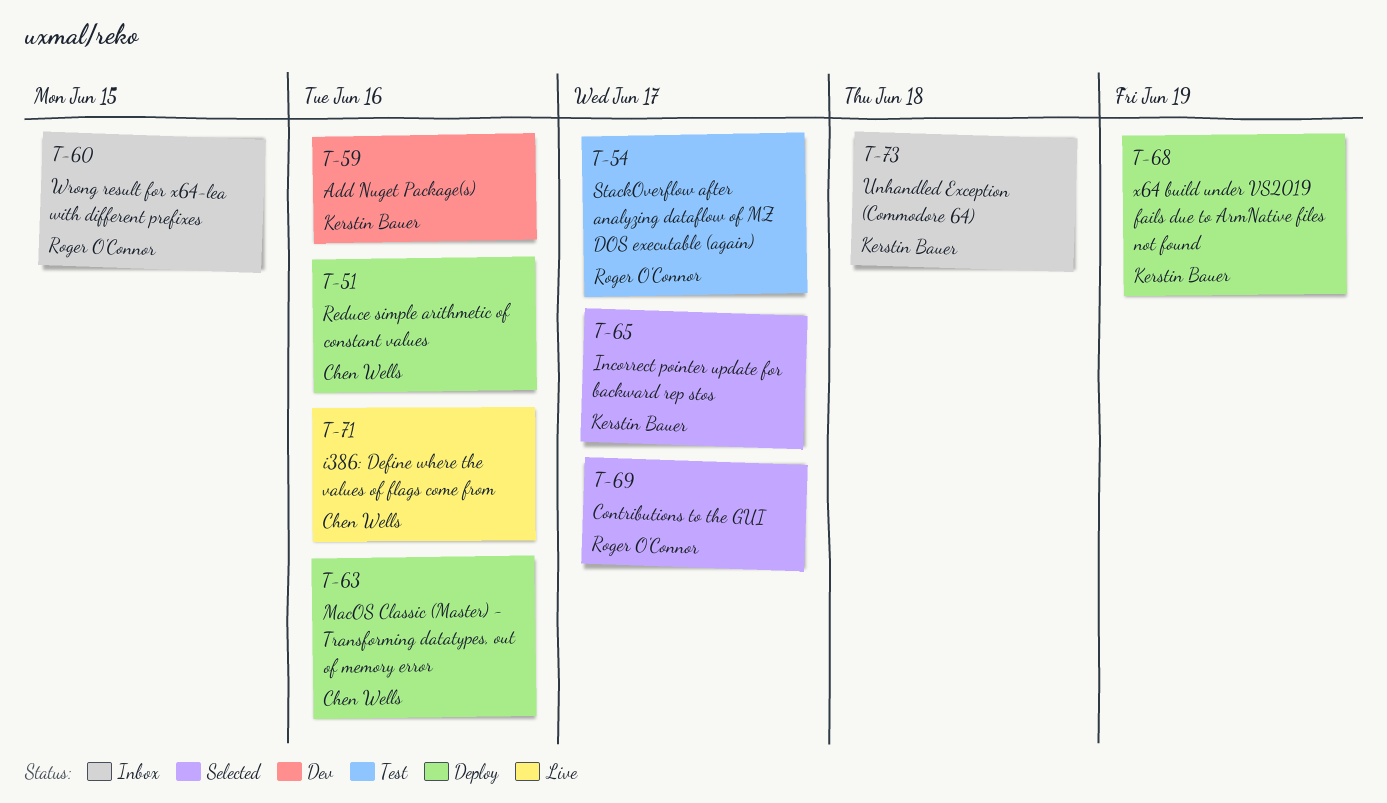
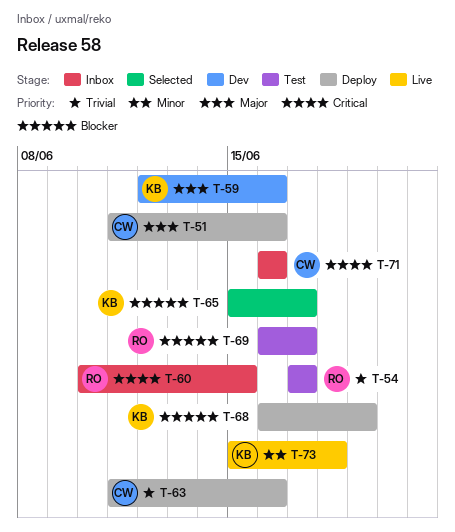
T-69, status: Selected -> Test
T-71, status: Live -> Inbox
T-73, status: Inbox -> Live

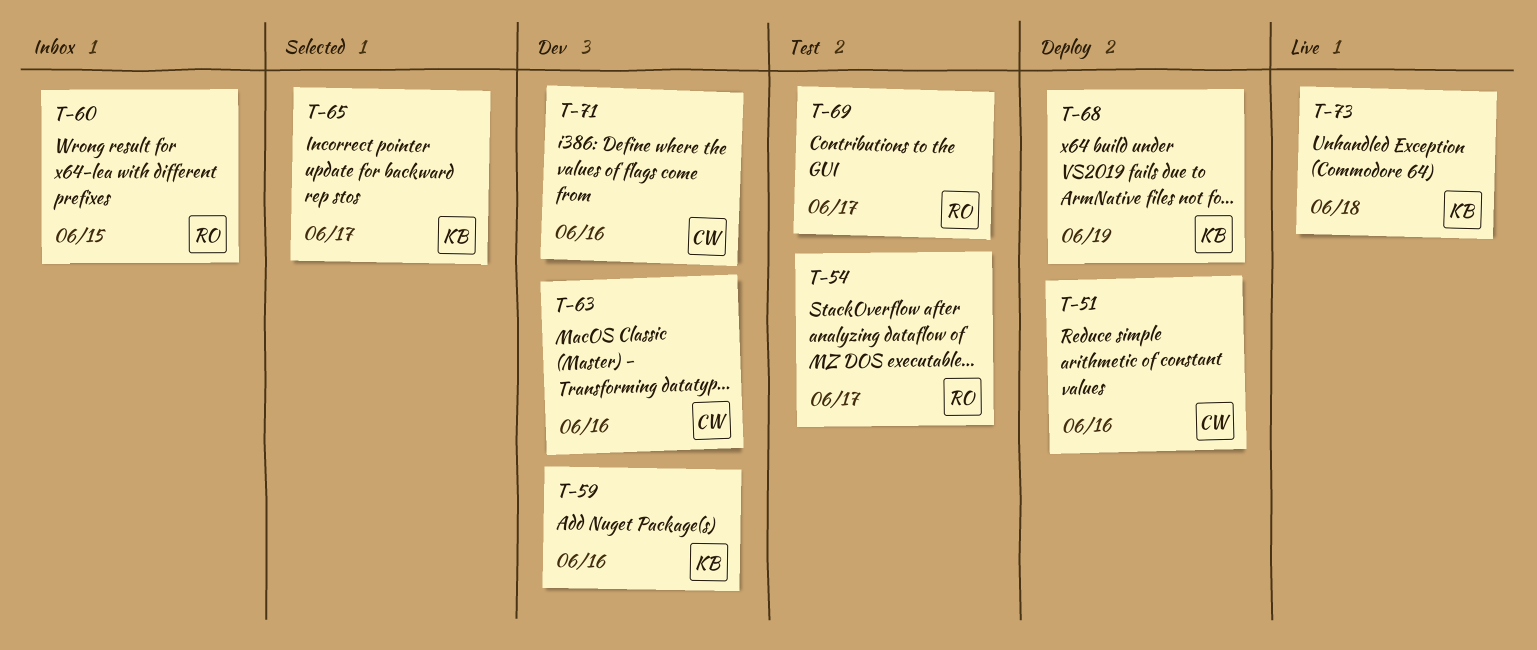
T-63, status: Deploy -> Dev
T-71, status: Inbox -> Dev

